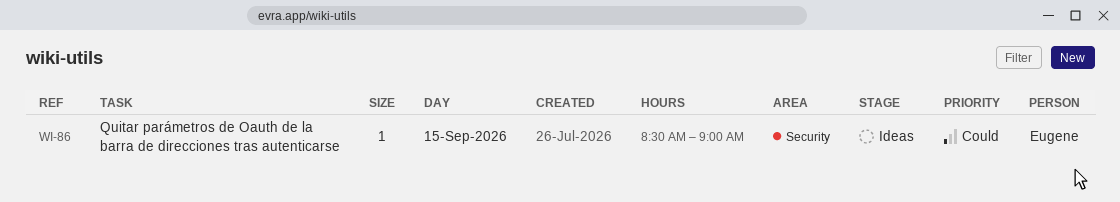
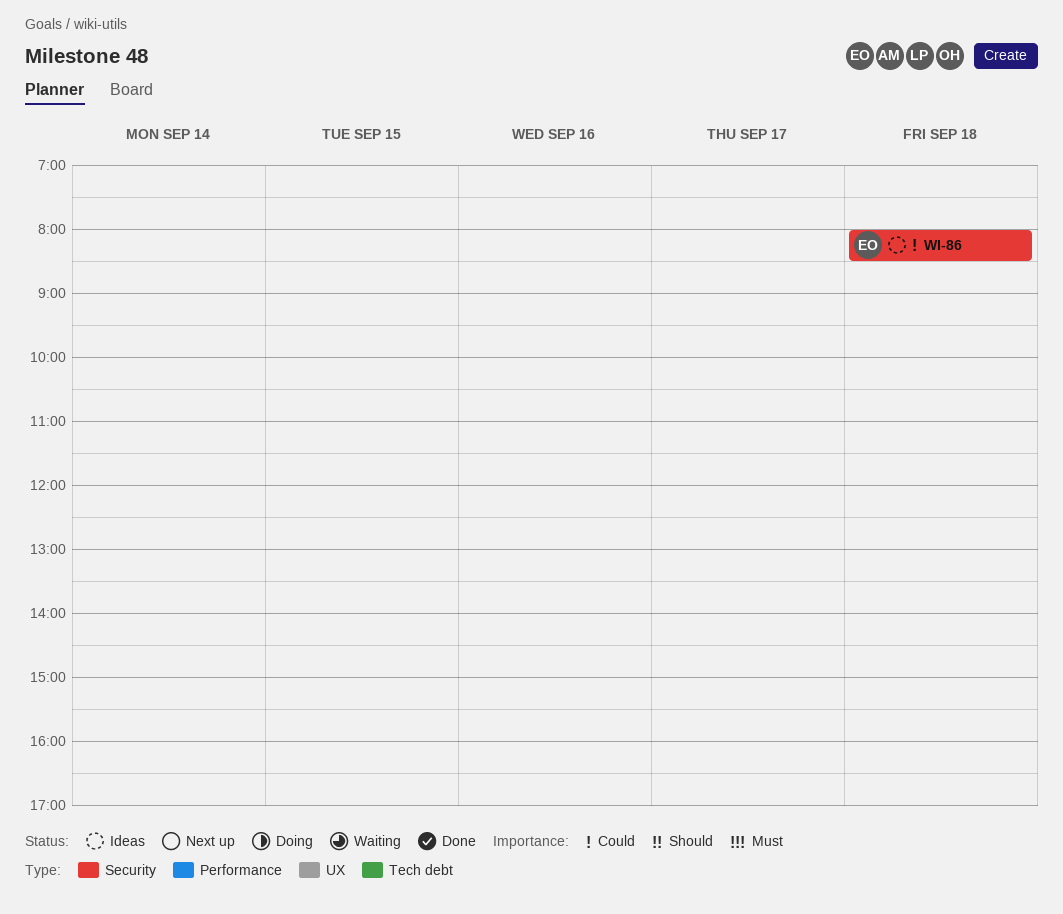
WI-86, day: Sep 15 -> Sep 18
WI-86, begins: 08:30 -> 08:00
WI-86, ends: 09:00 -> 08:30

